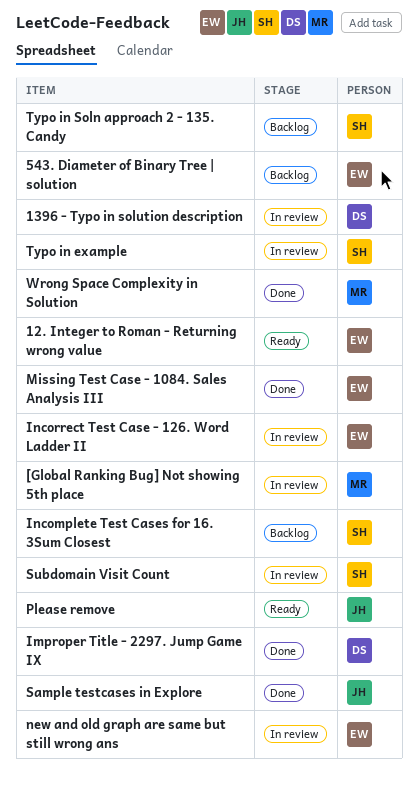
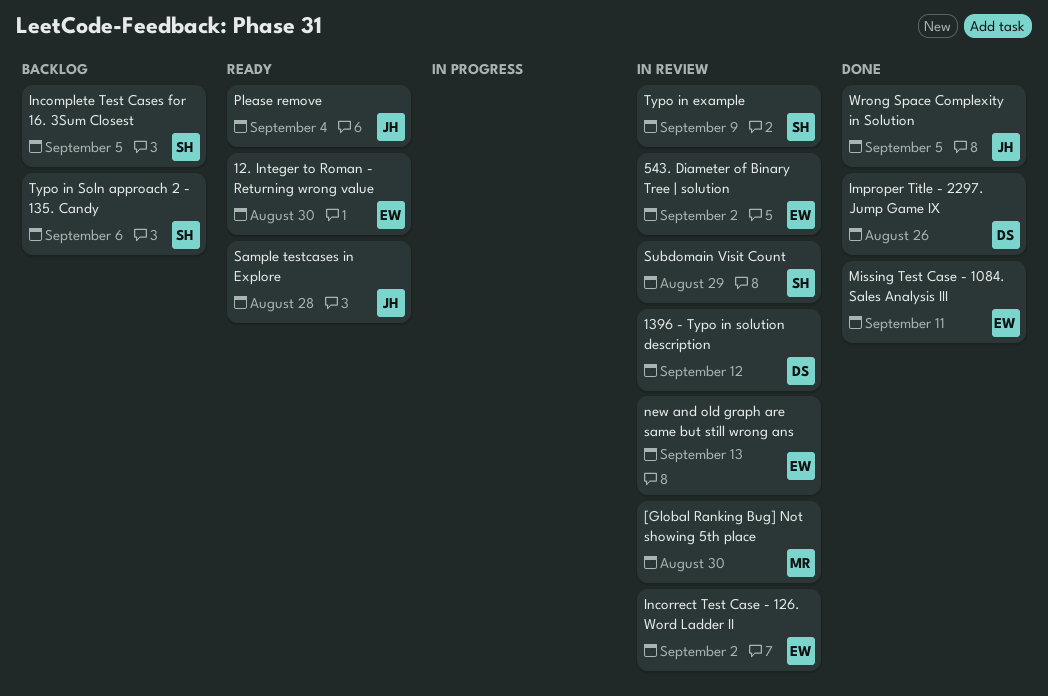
543. Diameter of Binary Tree | solution, status: Backlog -> In review
Sample testcases in Explore, status: Done -> Ready
Wrong Space Complexity in Solution, owner: MR -> JH

